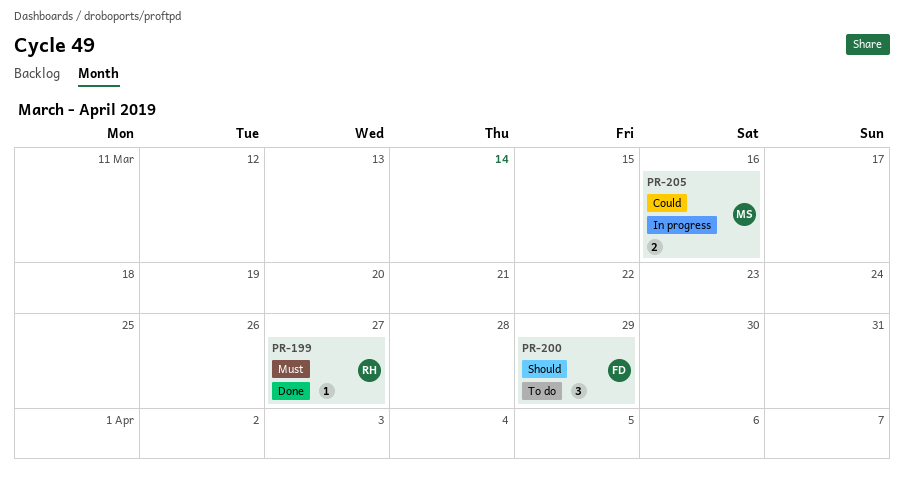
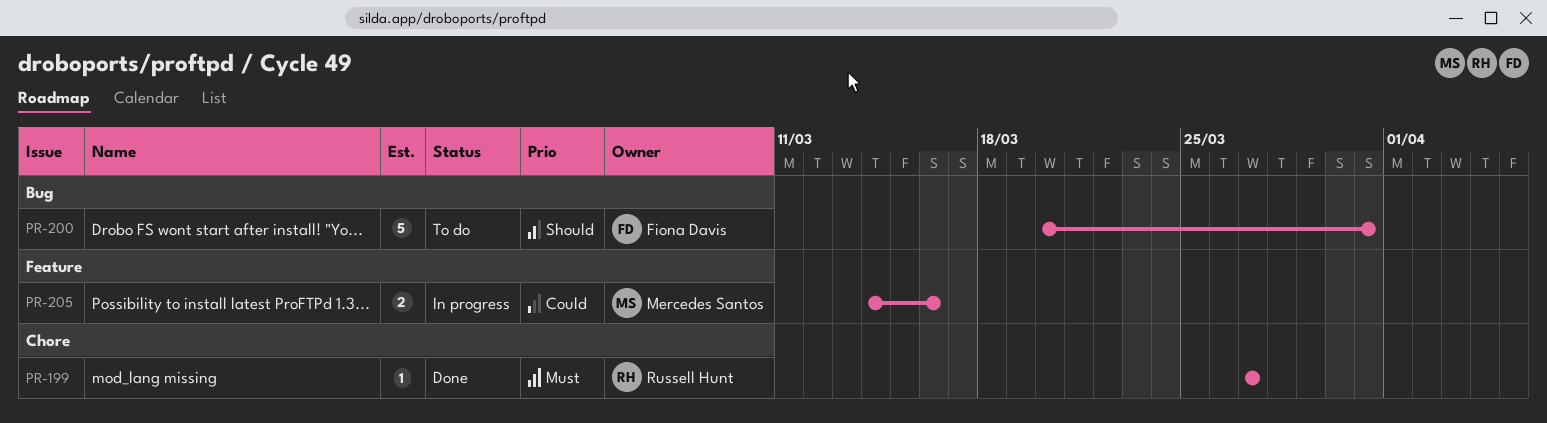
PR-200, estimate: 3 -> 5
PR-200, due: Mar 29 -> Mar 31

